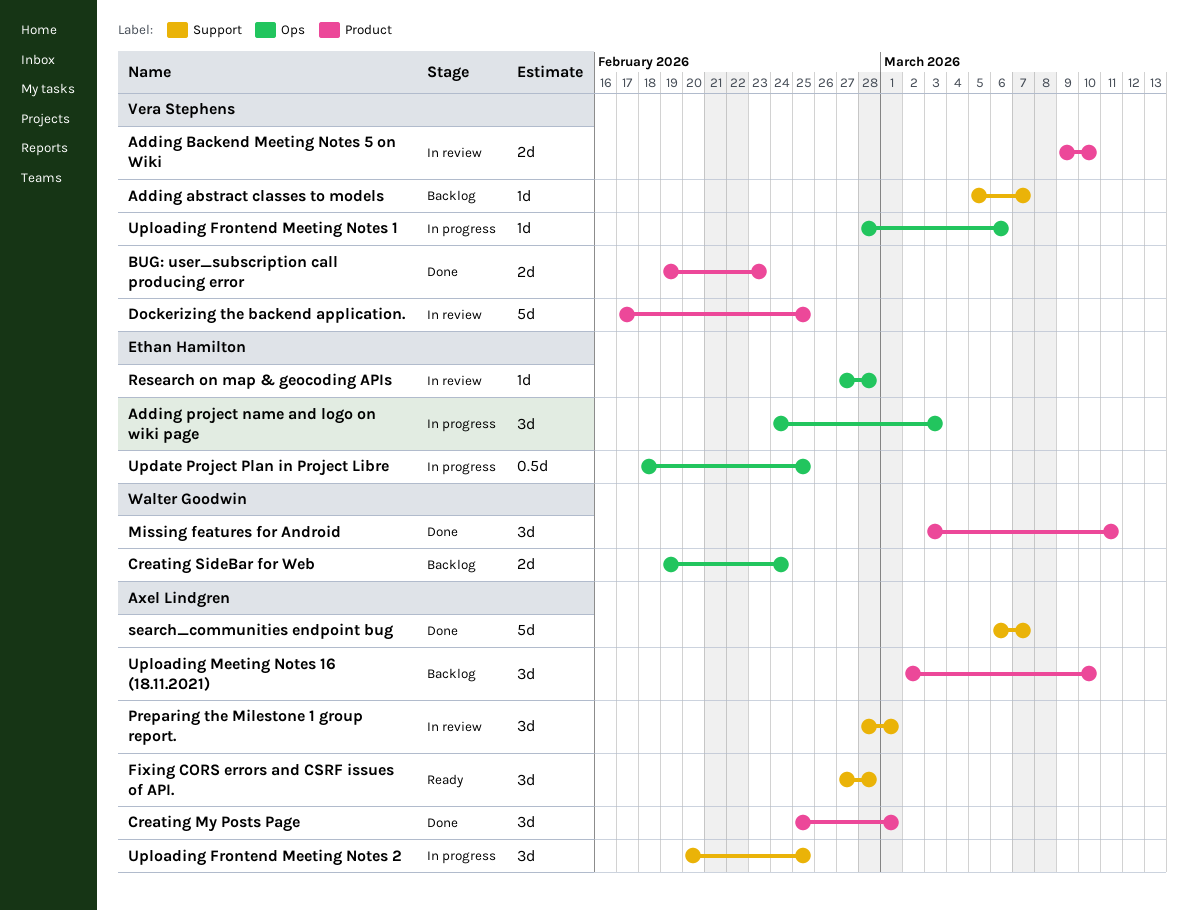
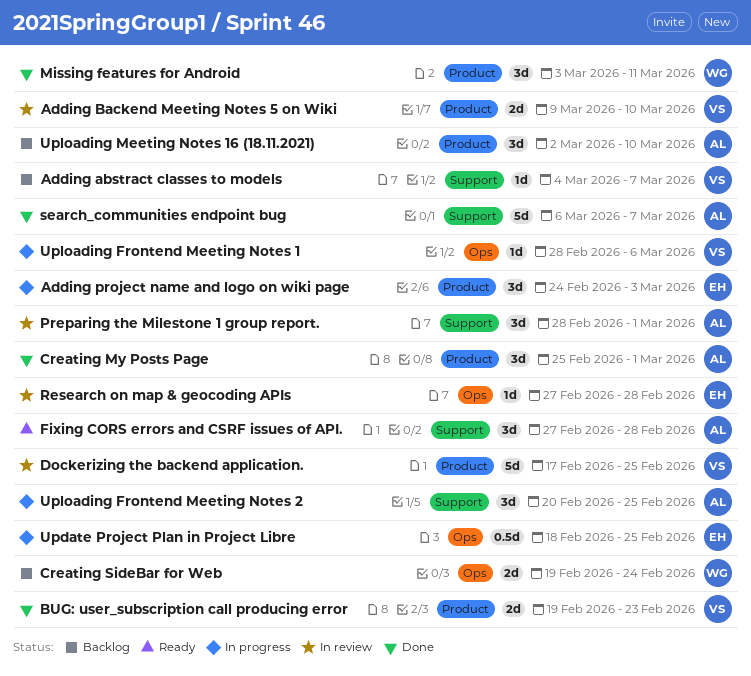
Adding abstract classes to models, start: Mar 5 -> Mar 4
Adding project name and logo on wiki page, label: Ops -> Product

